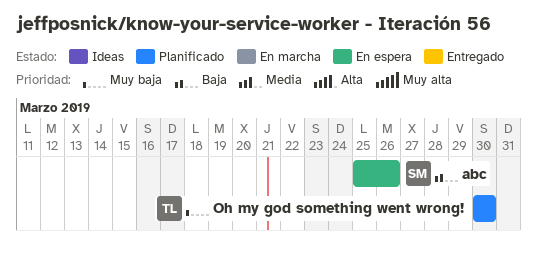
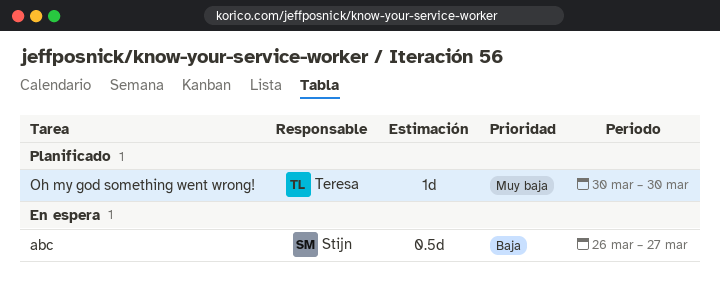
abc, start: Mar 25 -> Mar 26
abc, due: Mar 26 -> Mar 27

